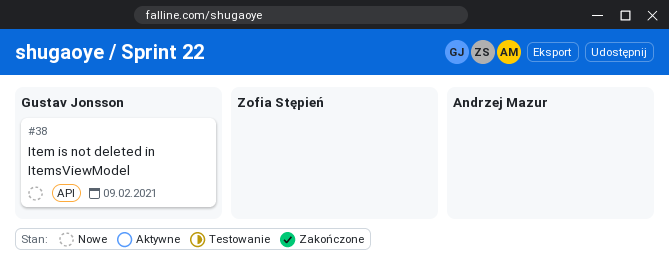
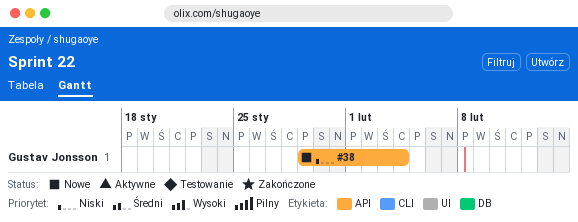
#38, due: Feb 9 -> Feb 4

